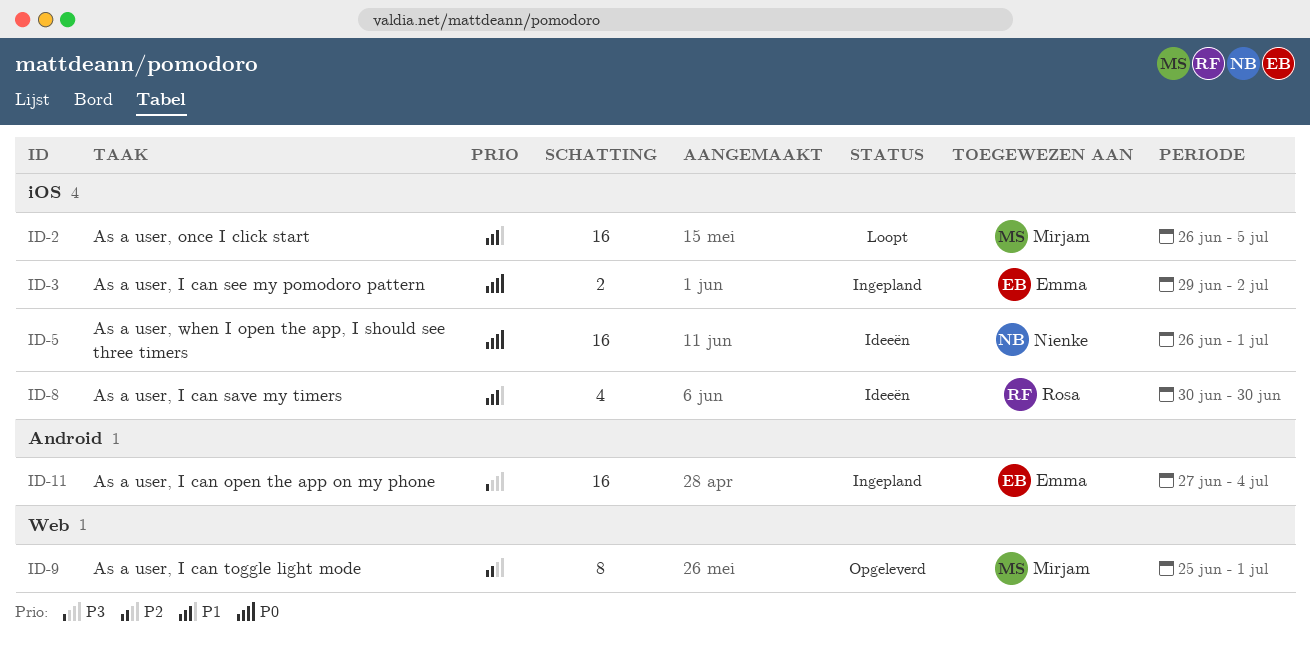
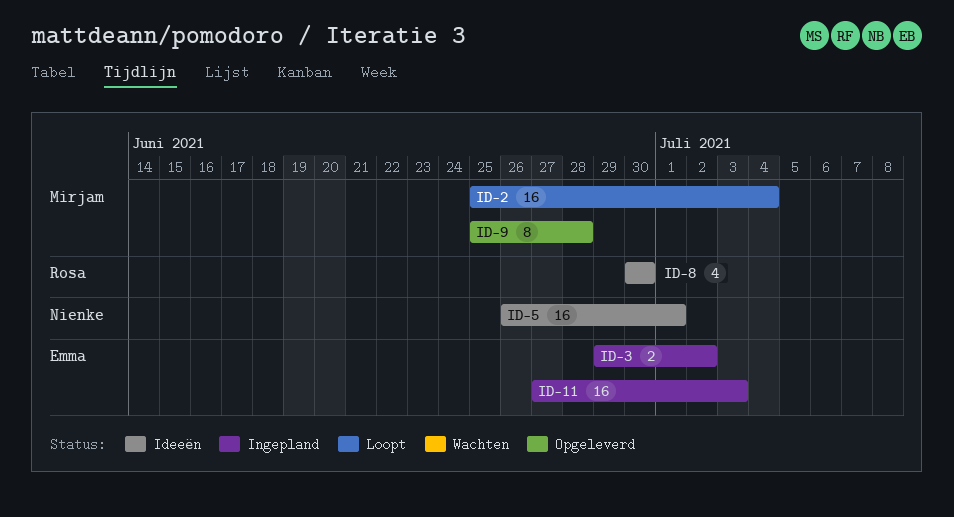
ID-2, start: Jun 26 -> Jun 25
ID-2, due: Jul 5 -> Jul 4
ID-9, due: Jul 1 -> Jun 28
ID-11, due: Jul 4 -> Jul 3

